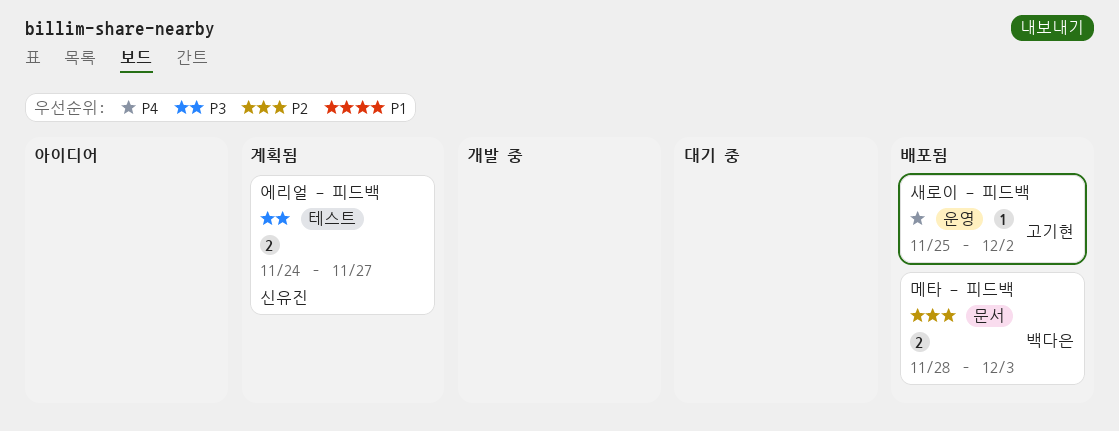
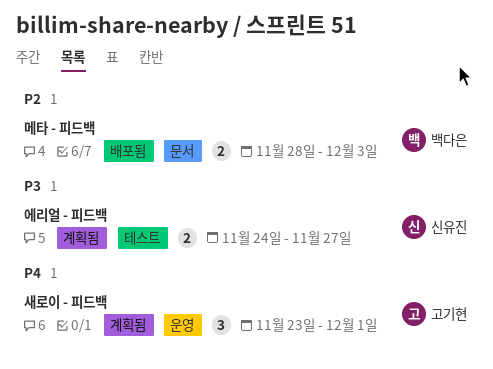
새로이 - 피드백, status: 배포됨 -> 계획됨
새로이 - 피드백, estimate: 1 -> 3
새로이 - 피드백, start: Nov 25 -> Nov 23
새로이 - 피드백, due: Dec 2 -> Dec 1

